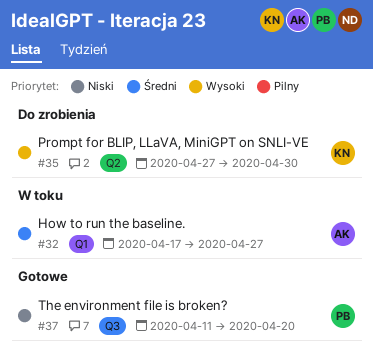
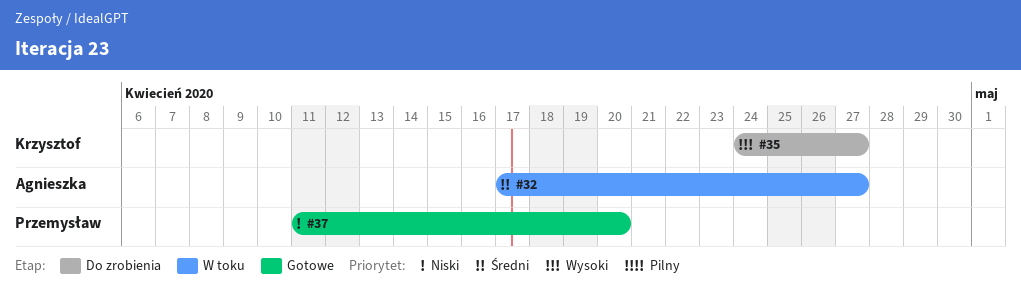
#35, start: Apr 27 -> Apr 24
#35, due: Apr 30 -> Apr 27

